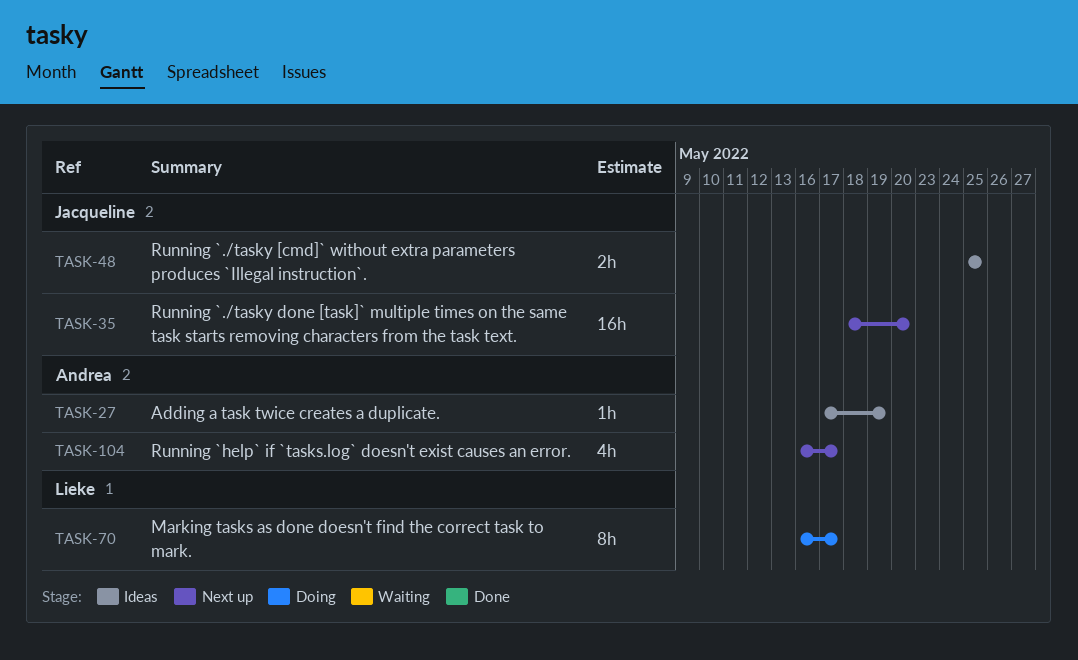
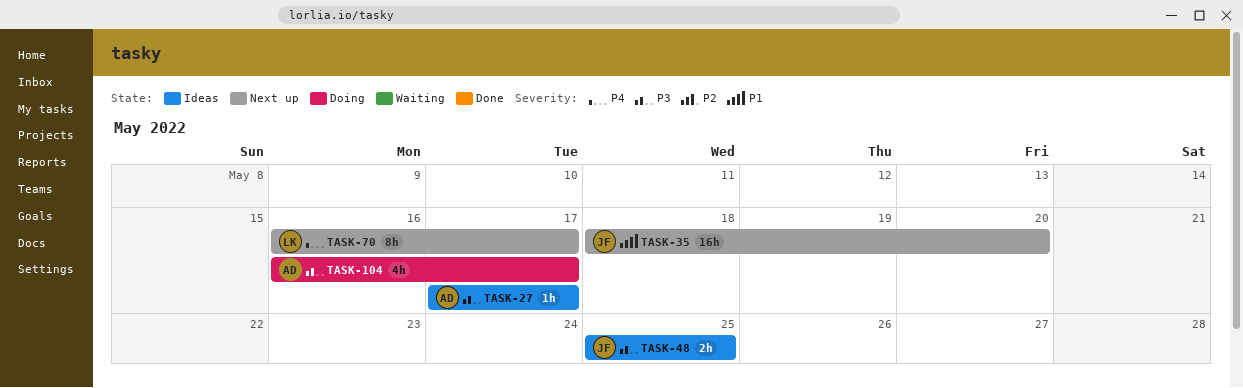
TASK-27, due: May 19 -> May 17
TASK-70, status: Doing -> Next up
TASK-104, status: Next up -> Doing

